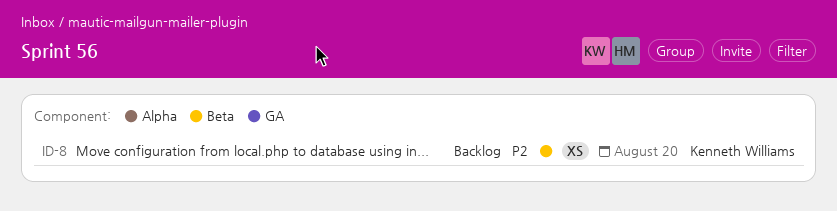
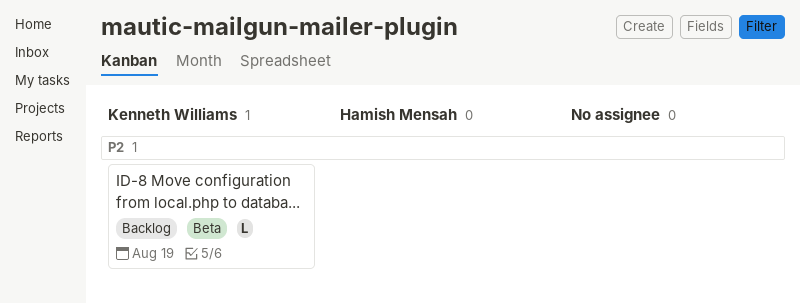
ID-8, estimate: XS -> L
ID-8, due: Aug 20 -> Aug 19

